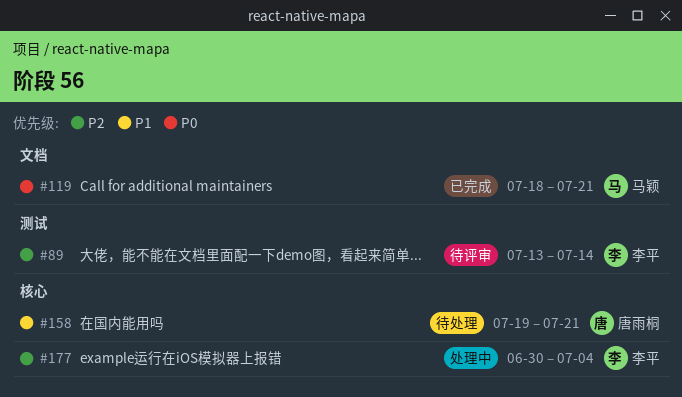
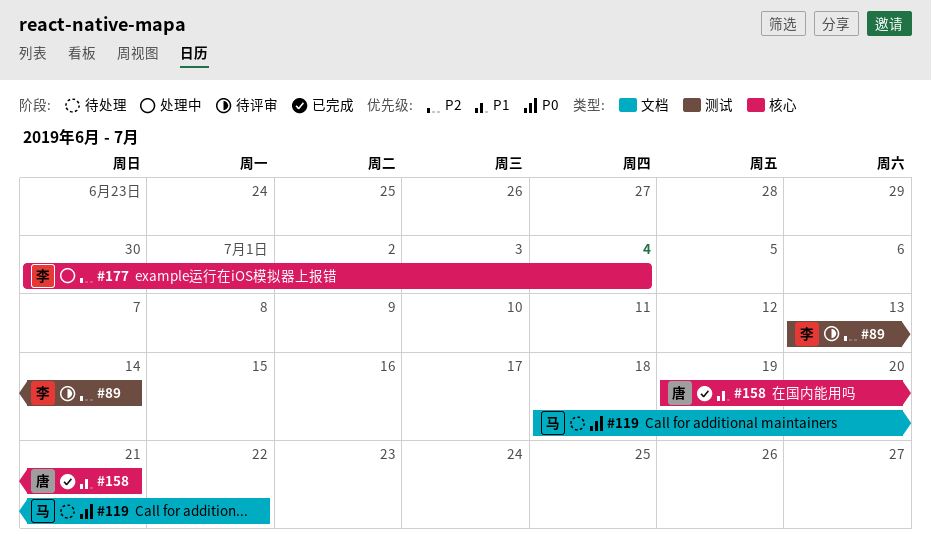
#119, status: 已完成 -> 待处理
#119, due: Jul 21 -> Jul 22
#158, status: 待处理 -> 已完成

